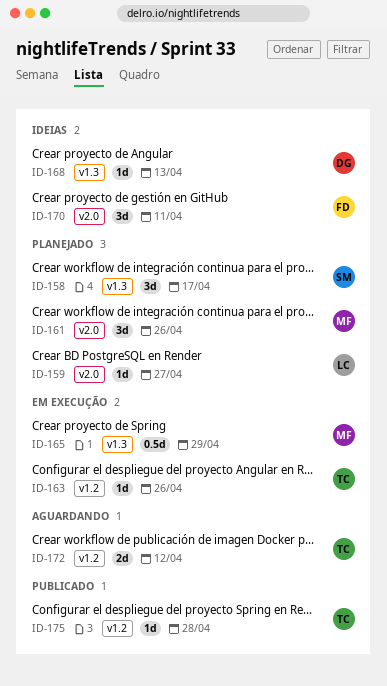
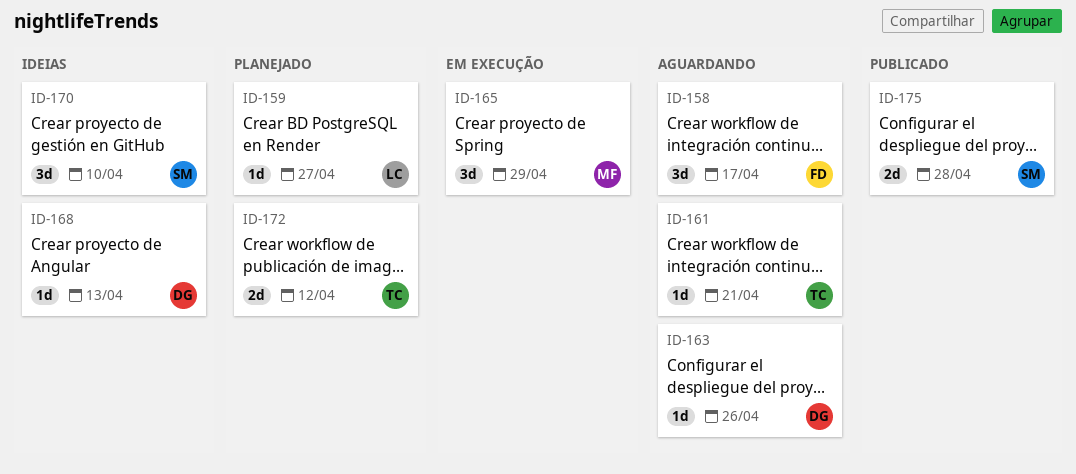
ID-158, status: Planejado -> Aguardando
ID-158, owner: SM -> FD
ID-161, status: Planejado -> Aguardando
ID-161, owner: MF -> TC
ID-161, estimate: 3d -> 1d
ID-161, due: Apr 26 -> Apr 21
ID-163, status: Em execução -> Aguardando
ID-163, owner: TC -> DG
ID-165, estimate: 0.5d -> 3d
ID-170, owner: FD -> SM
ID-170, due: Apr 11 -> Apr 10
ID-172, status: Aguardando -> Planejado
ID-175, owner: TC -> SM
ID-175, estimate: 1d -> 2d

